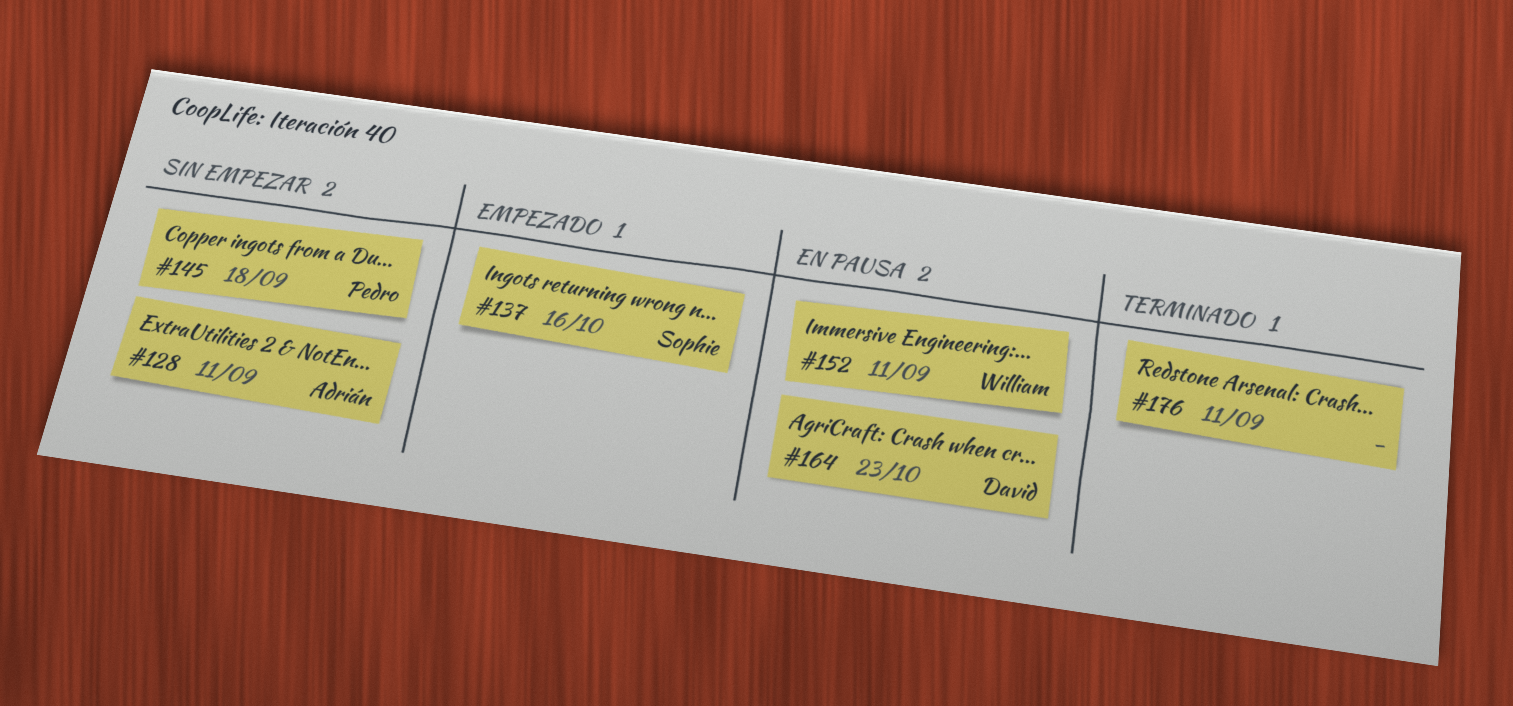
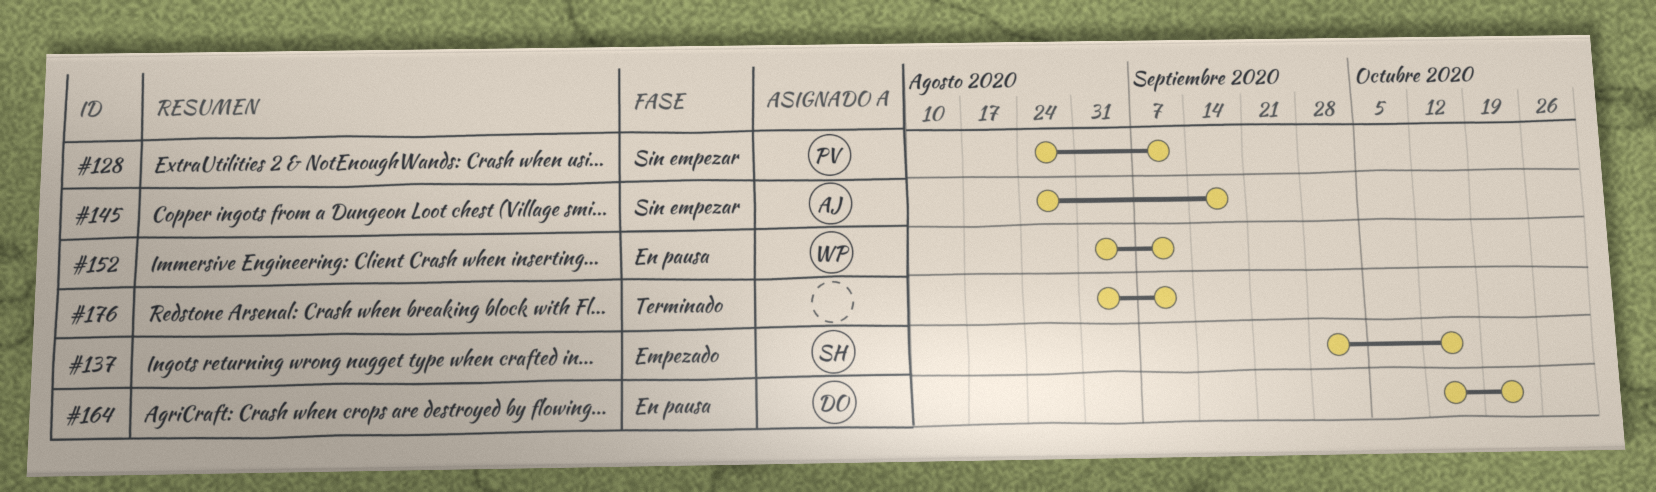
#128, owner: Adrián -> Pedro
#145, owner: Pedro -> Adrián

